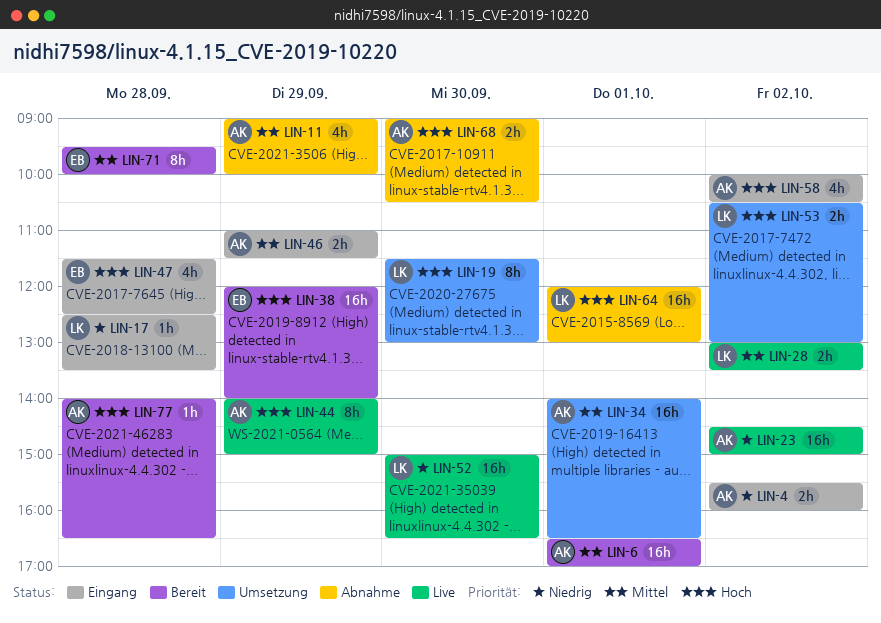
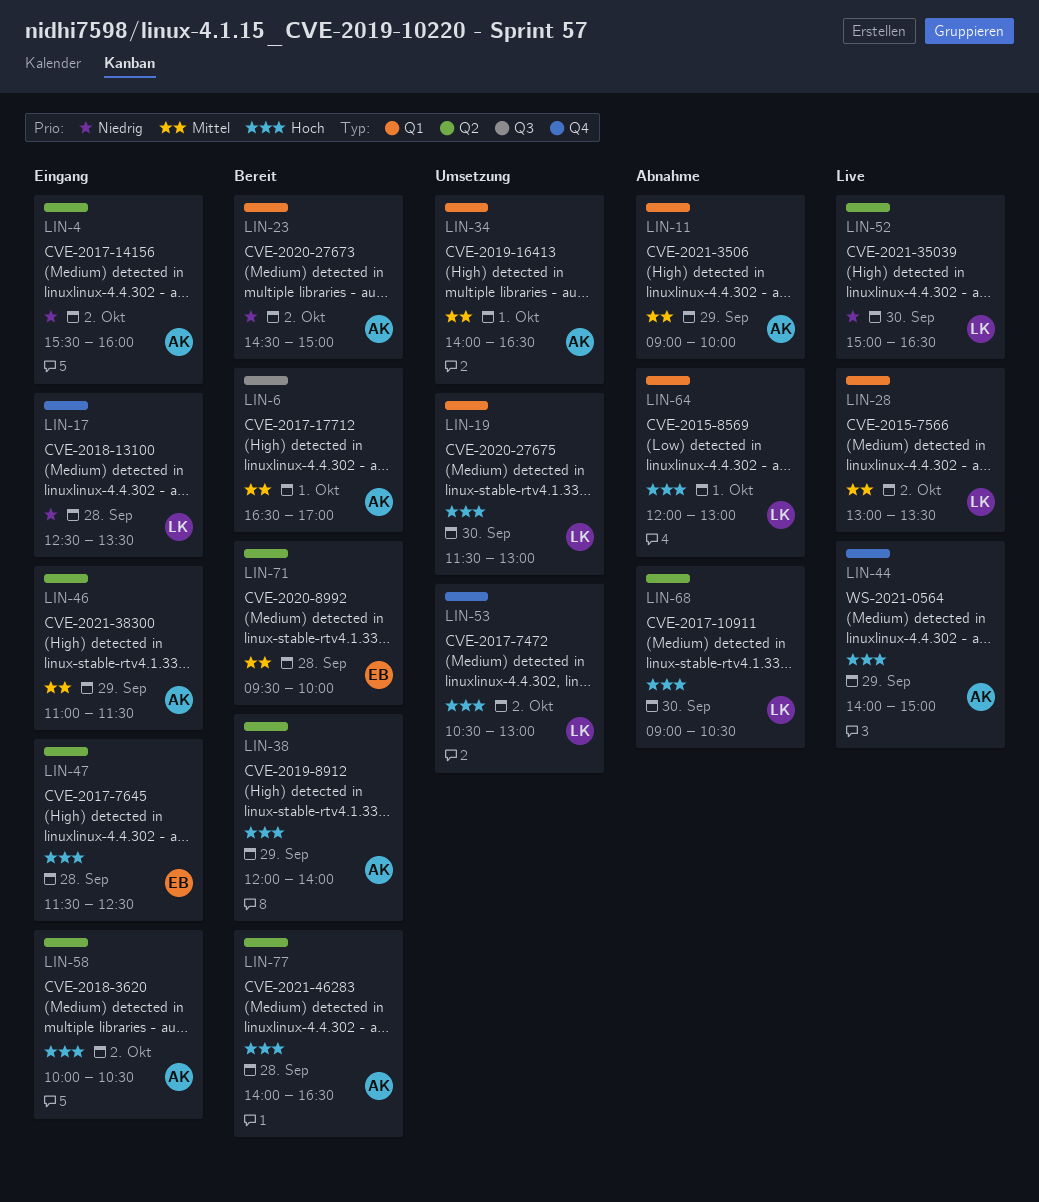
LIN-23, status: Live -> Bereit
LIN-38, owner: EB -> AK
LIN-68, owner: AK -> LK

